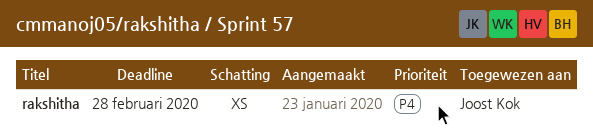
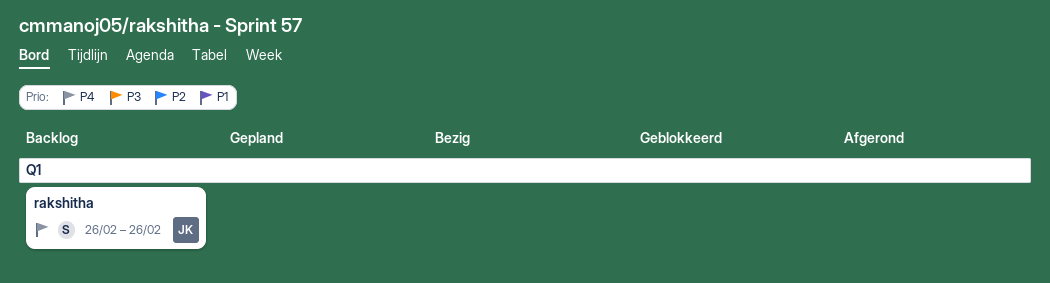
rakshitha, estimate: XS -> S
rakshitha, due: Feb 28 -> Feb 26

